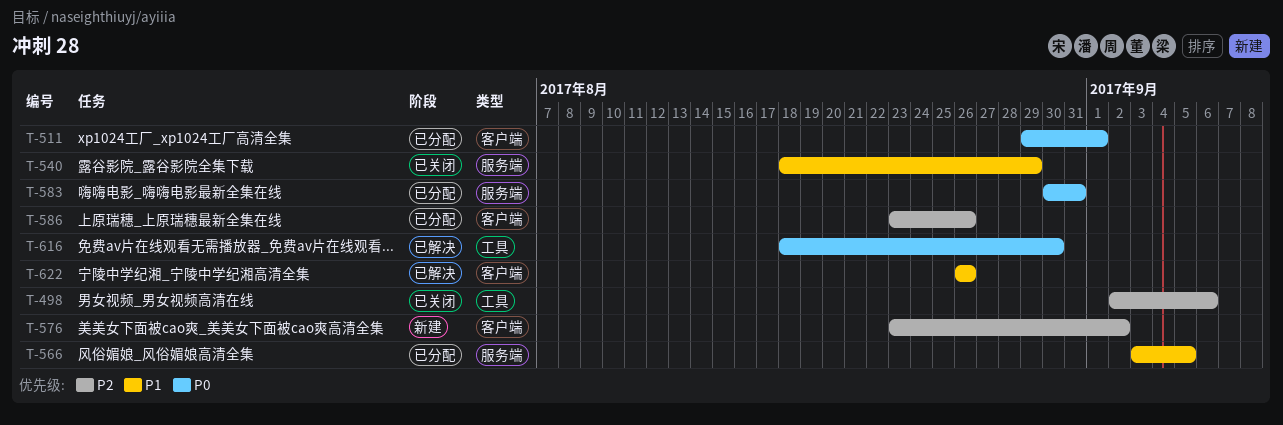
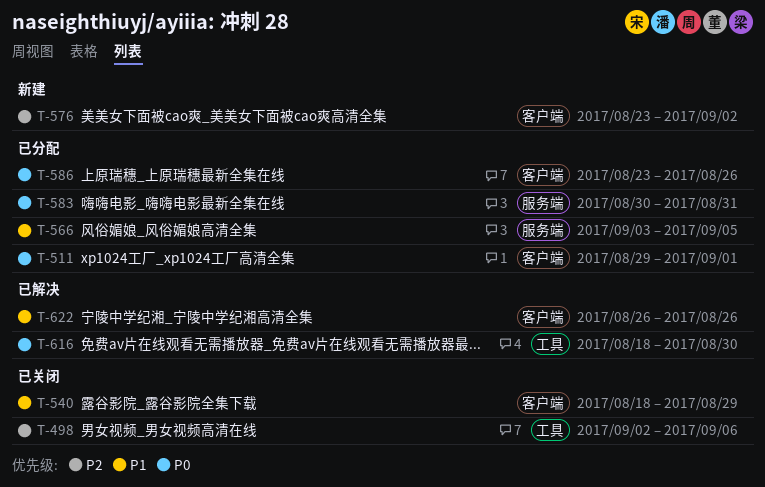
T-540, label: 服务端 -> 客户端
T-586, priority: P2 -> P0

